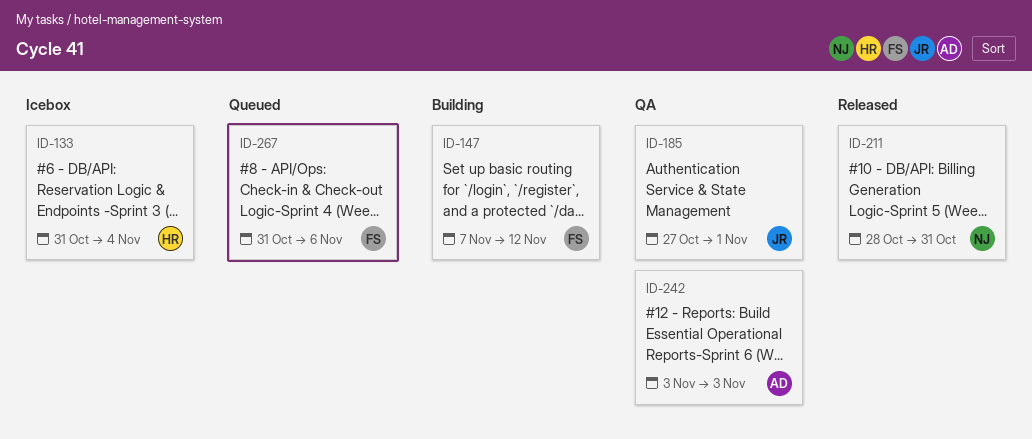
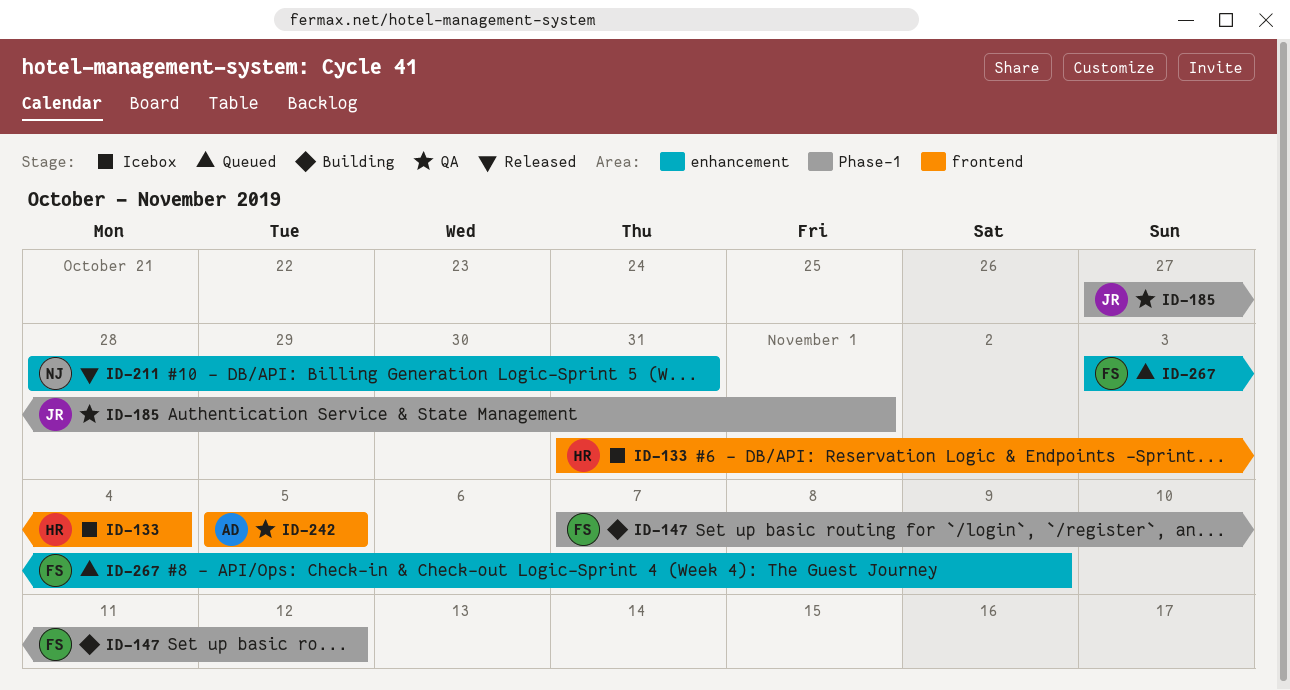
ID-242, start: Nov 3 -> Nov 5
ID-242, due: Nov 3 -> Nov 5
ID-267, start: Oct 31 -> Nov 3
ID-267, due: Nov 6 -> Nov 9

